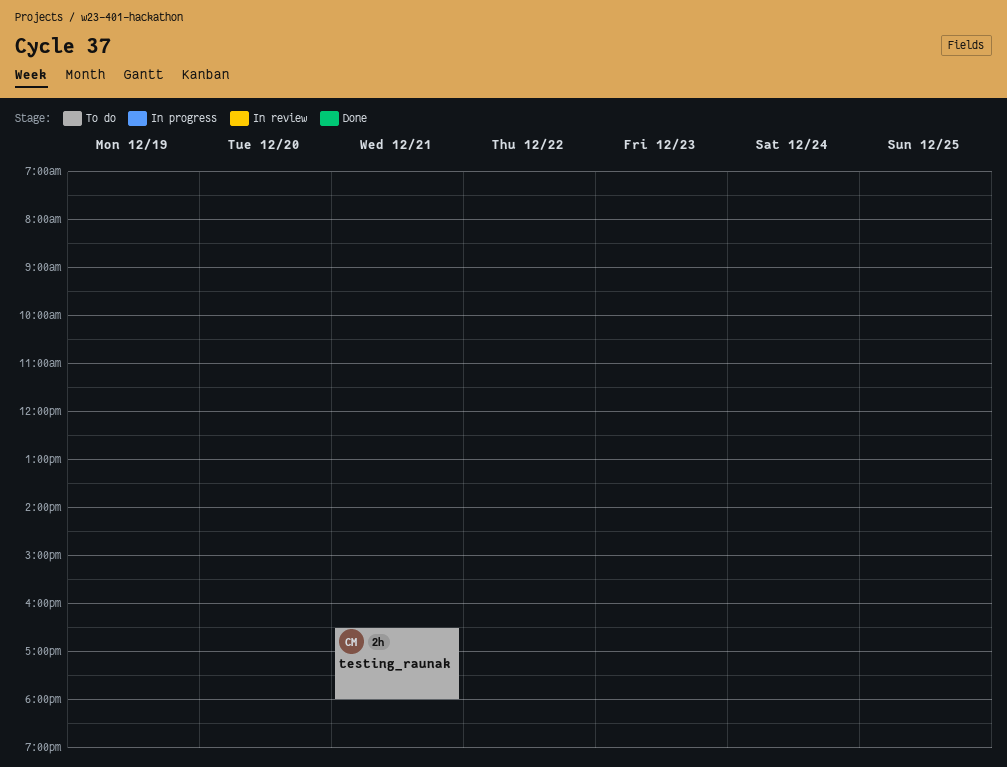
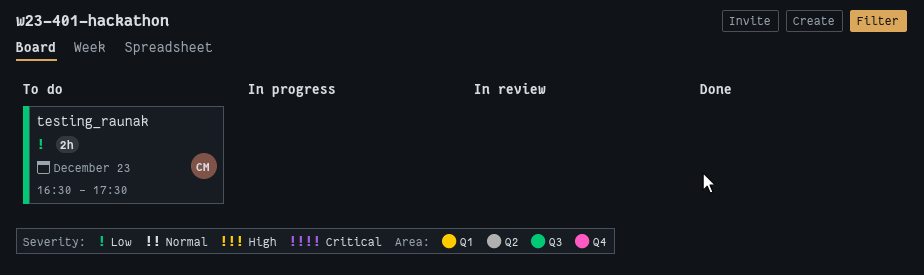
testing_raunak, day: Dec 21 -> Dec 23
testing_raunak, ends: 18:00 -> 17:30

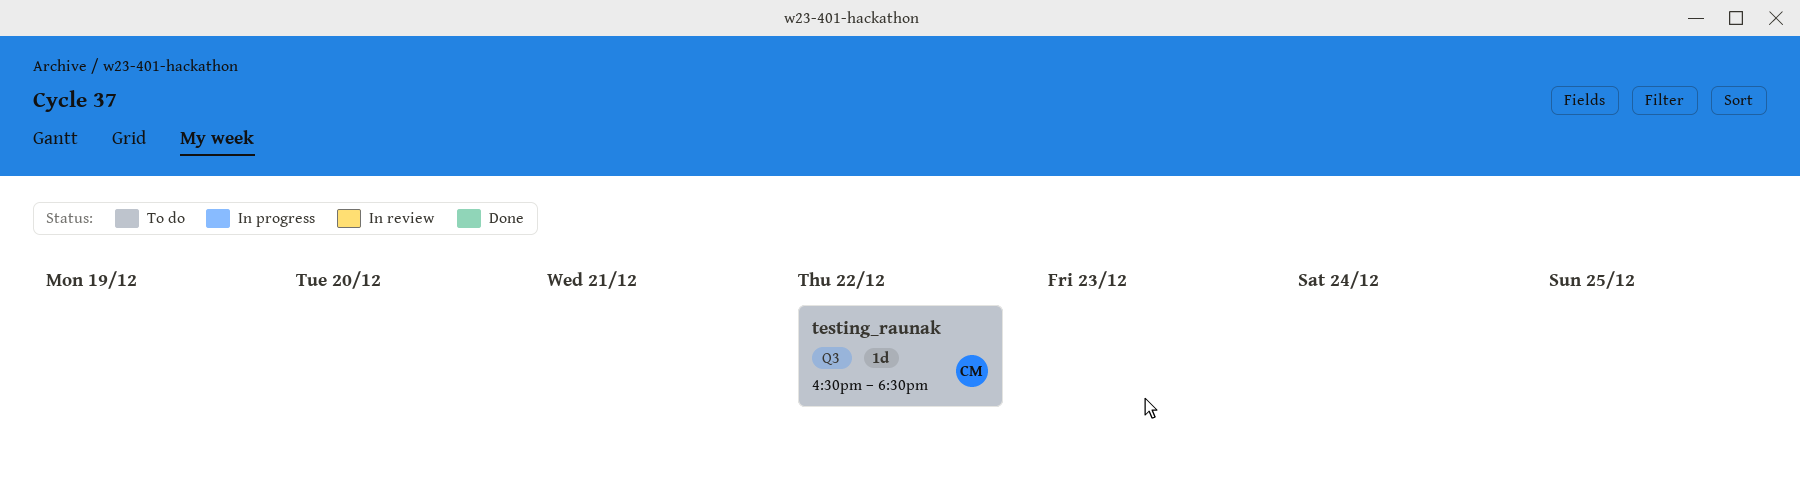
testing_raunak, estimate: 2h -> 1d
testing_raunak, day: Dec 23 -> Dec 22
testing_raunak, ends: 17:30 -> 18:30

